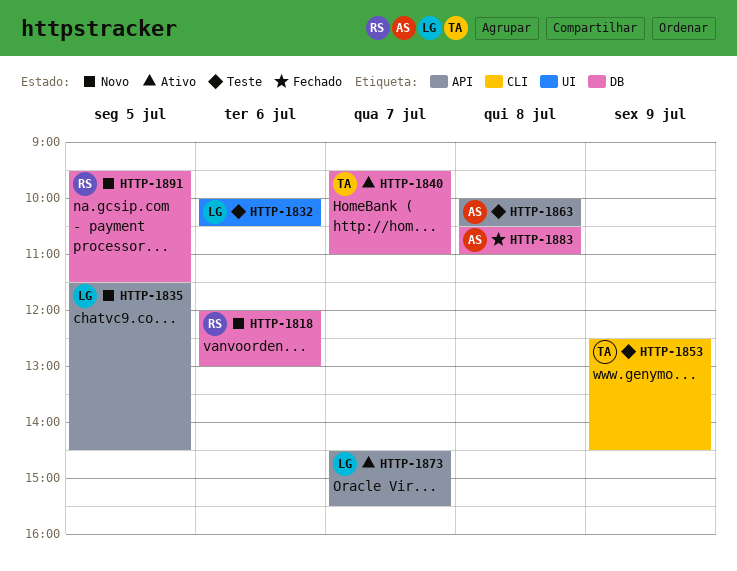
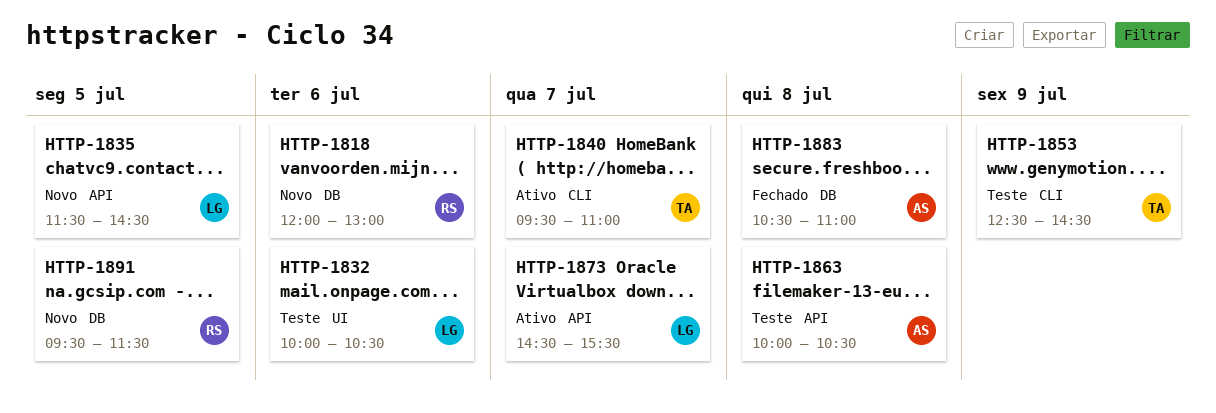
HTTP-1840, label: DB -> CLI

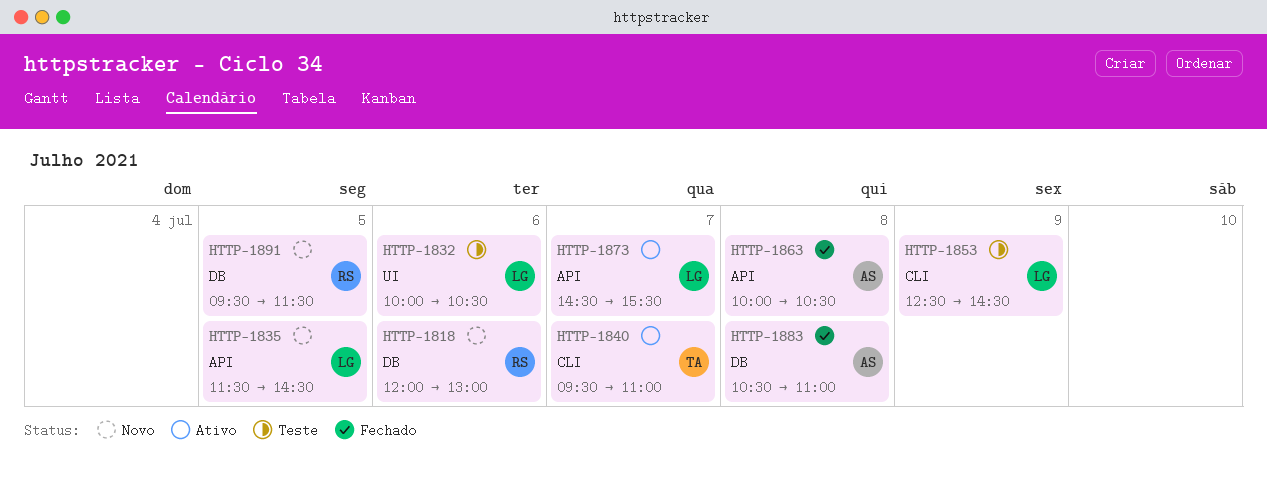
HTTP-1853, owner: TA -> LG
HTTP-1863, status: Teste -> Fechado

